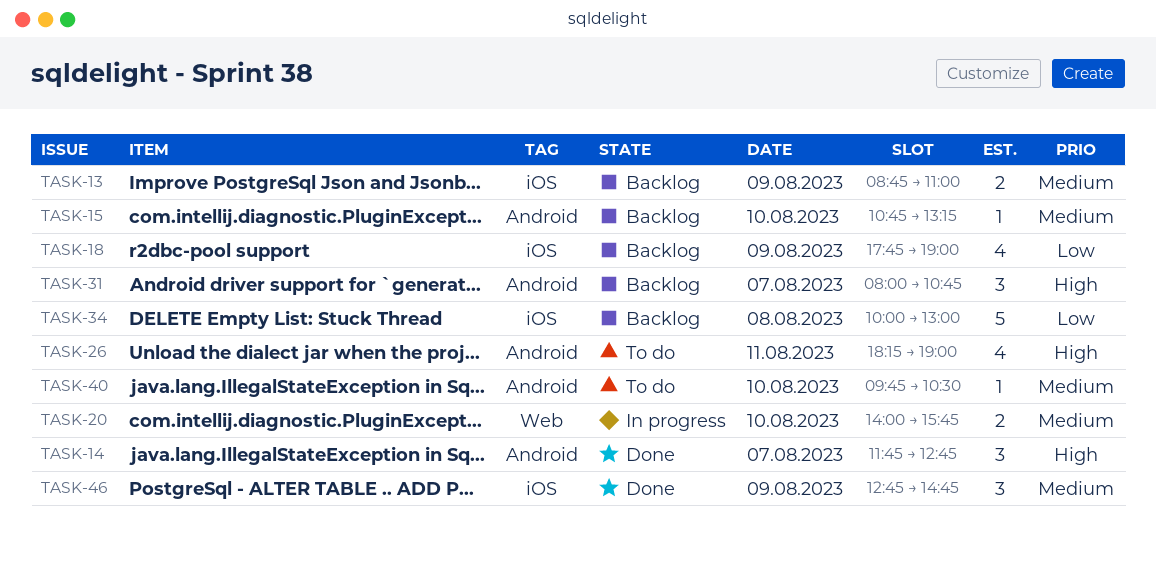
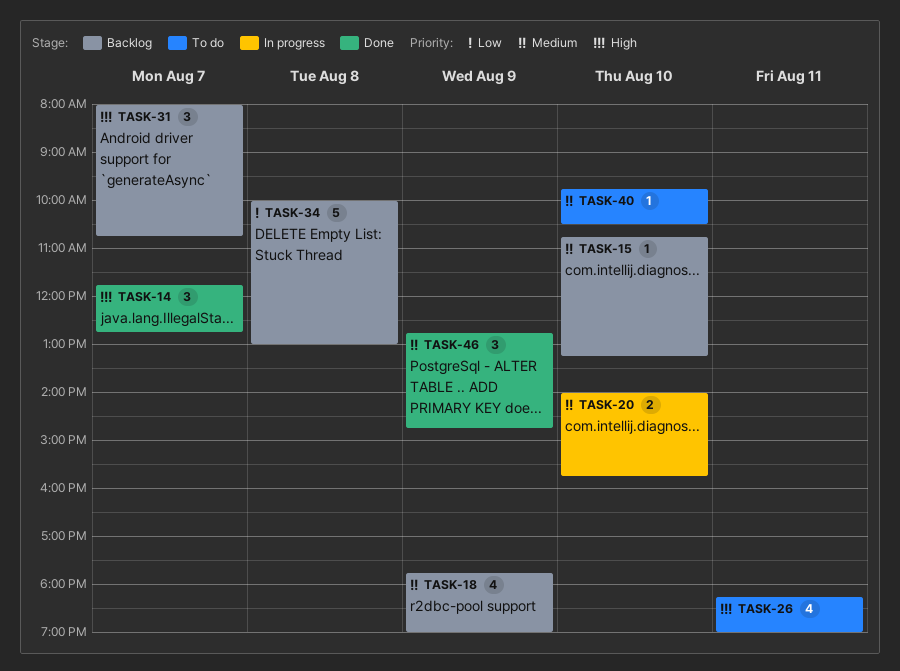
TASK-13: present -> none
TASK-18, priority: Low -> Medium

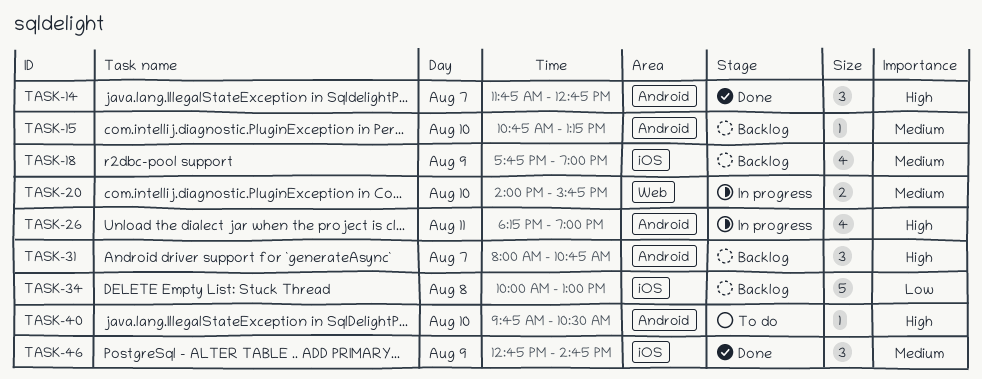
TASK-26, status: To do -> In progress
TASK-40, priority: Medium -> High

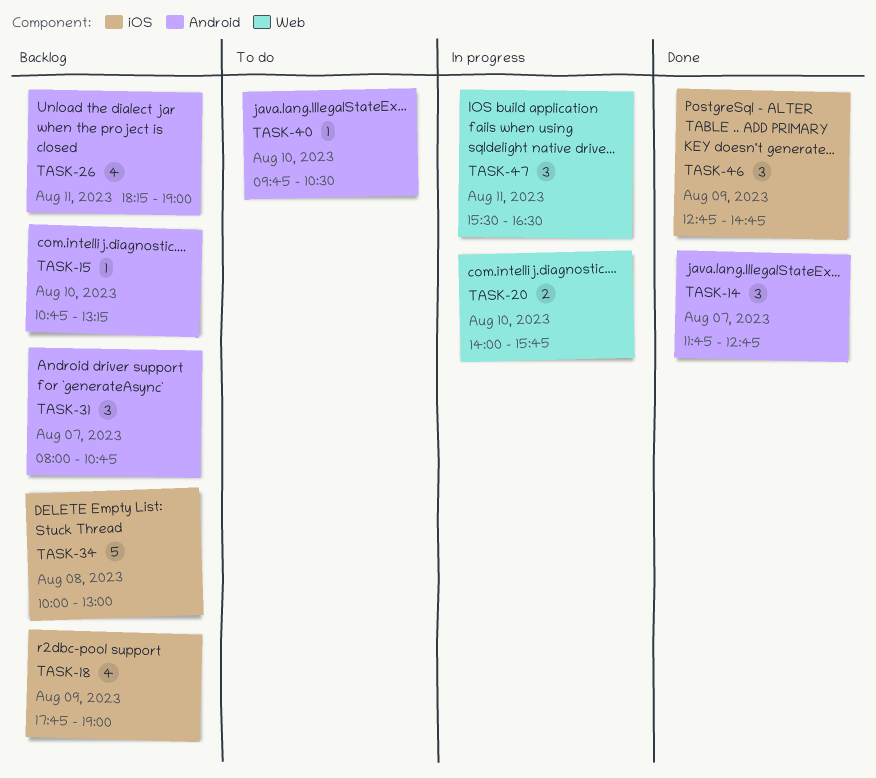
TASK-26, status: In progress -> Backlog
TASK-47: none -> present

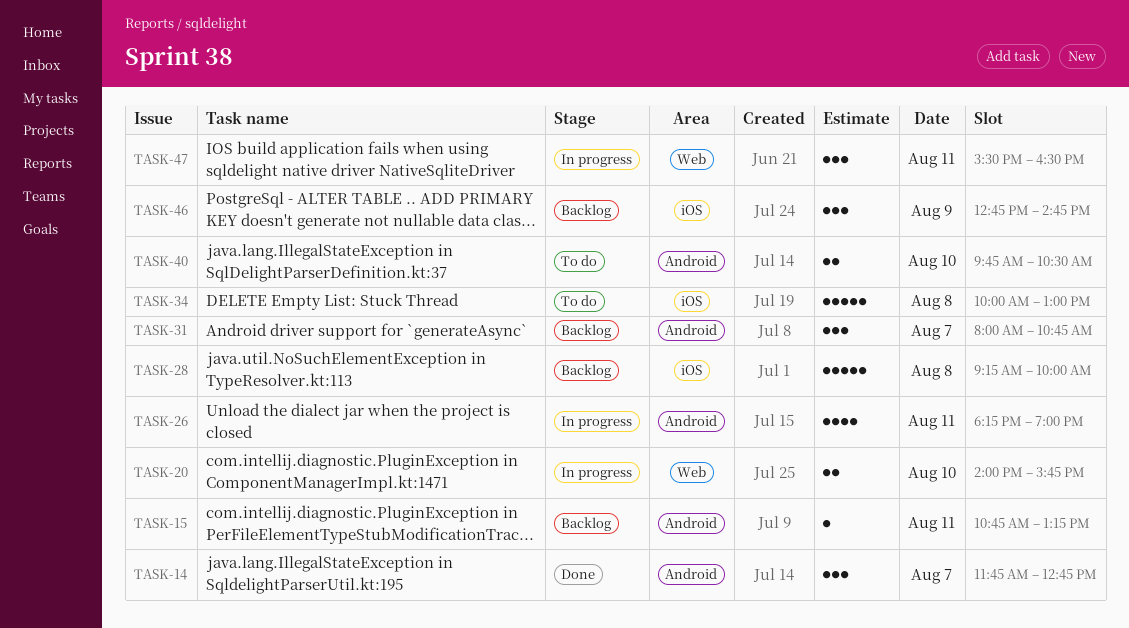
TASK-15, day: Aug 10 -> Aug 11
TASK-18: present -> none
TASK-26, status: Backlog -> In progress
TASK-28: none -> present
TASK-34, status: Backlog -> To do
TASK-40, estimate: 1 -> 2
TASK-46, status: Done -> Backlog

